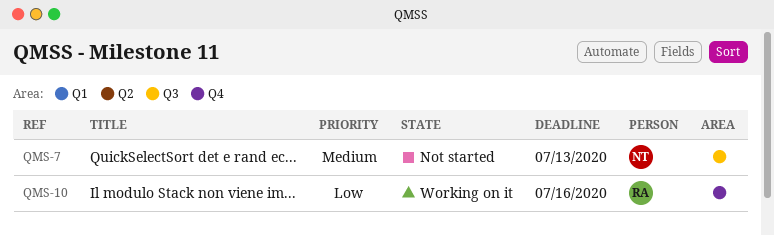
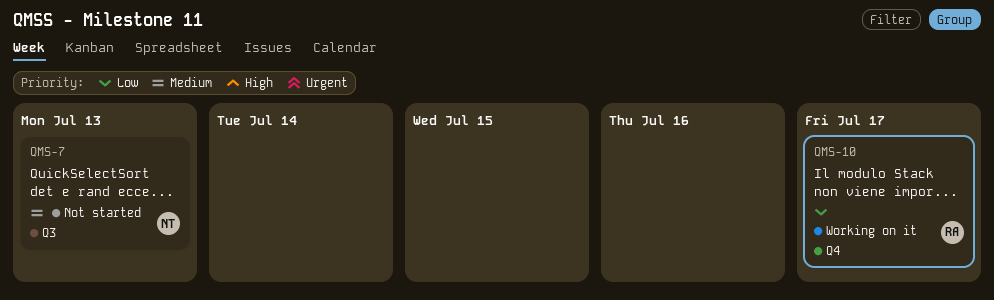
QMS-10, due: Jul 16 -> Jul 17

